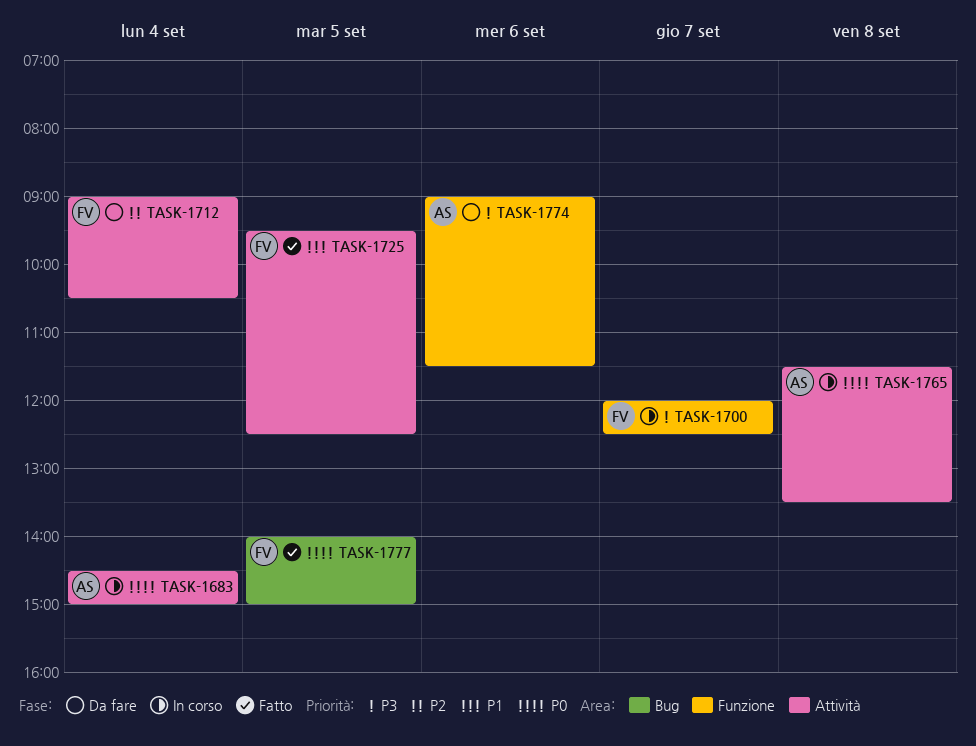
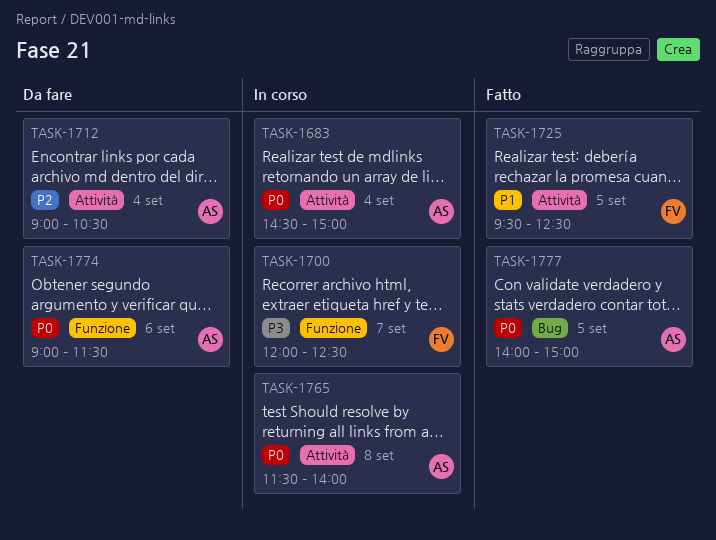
TASK-1712, owner: FV -> AS
TASK-1765, ends: 13:30 -> 14:00
TASK-1774, priority: P3 -> P0
TASK-1777, owner: FV -> AS

